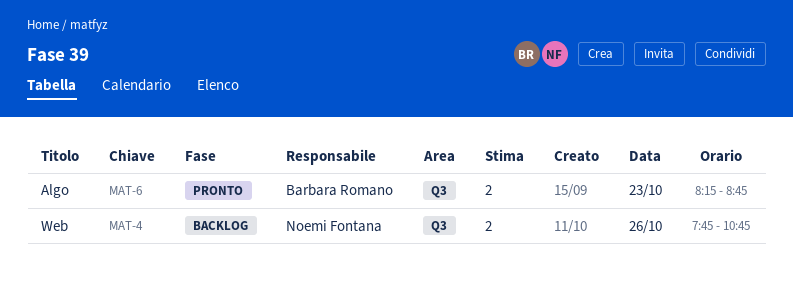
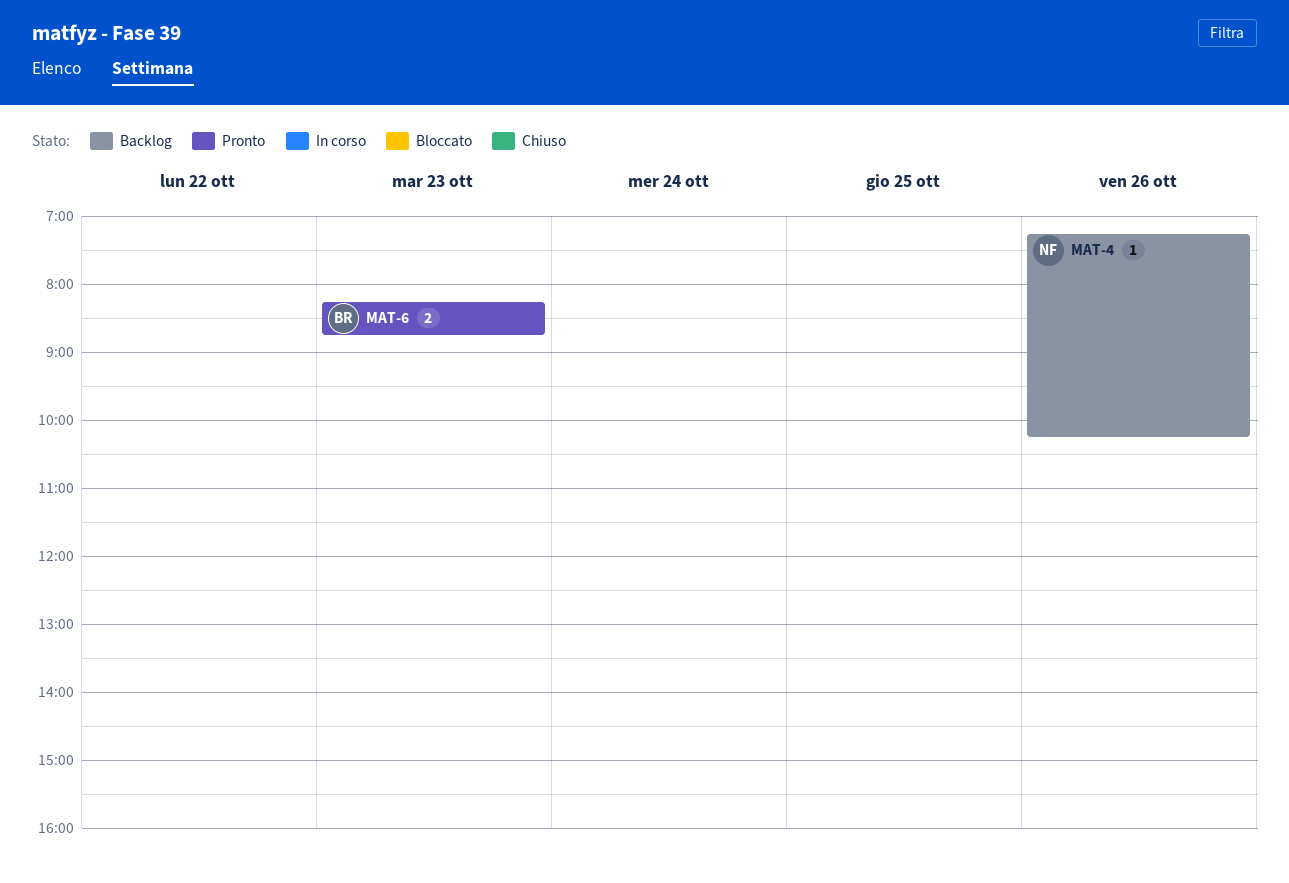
MAT-4, estimate: 2 -> 1
MAT-4, begins: 07:45 -> 07:15
MAT-4, ends: 10:45 -> 10:15

